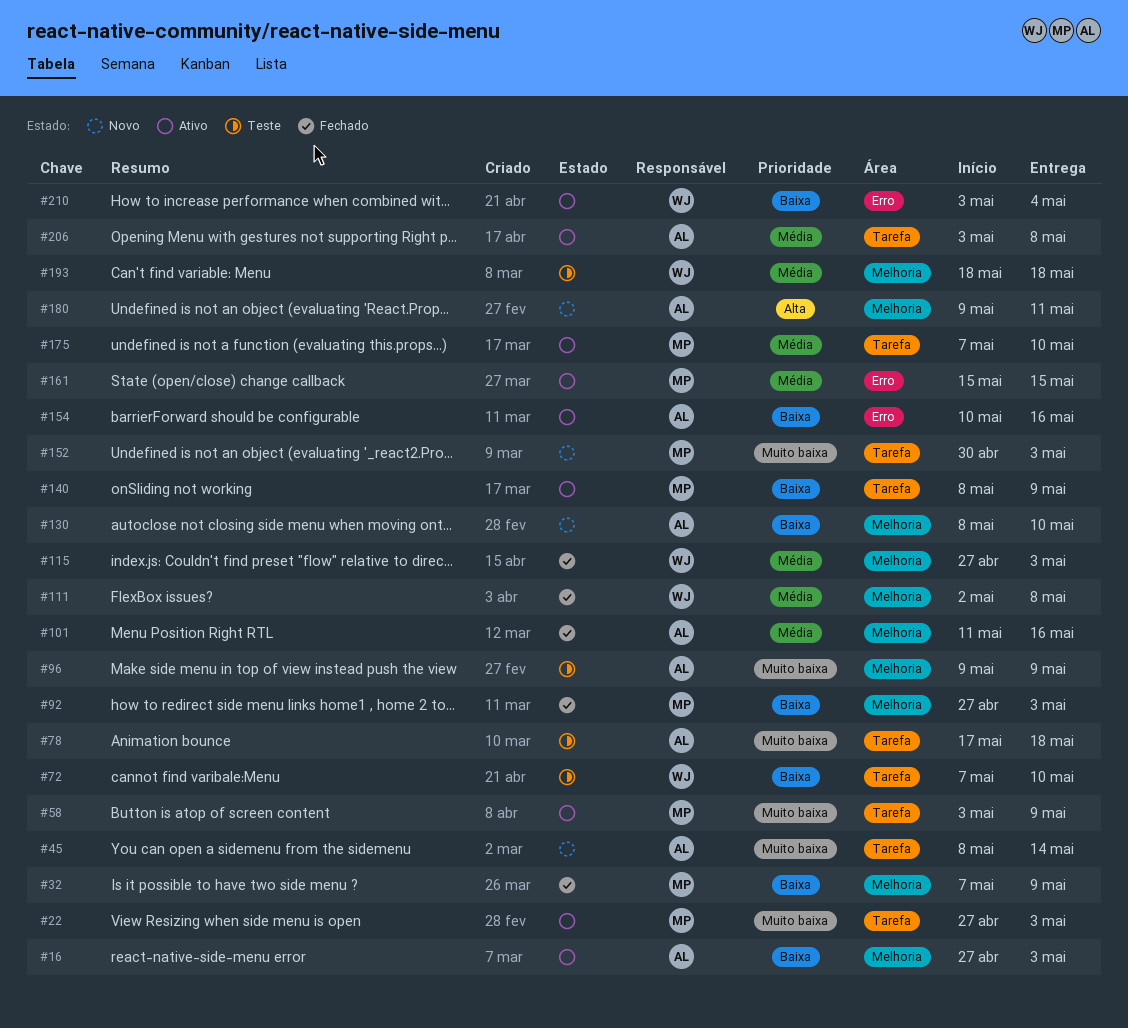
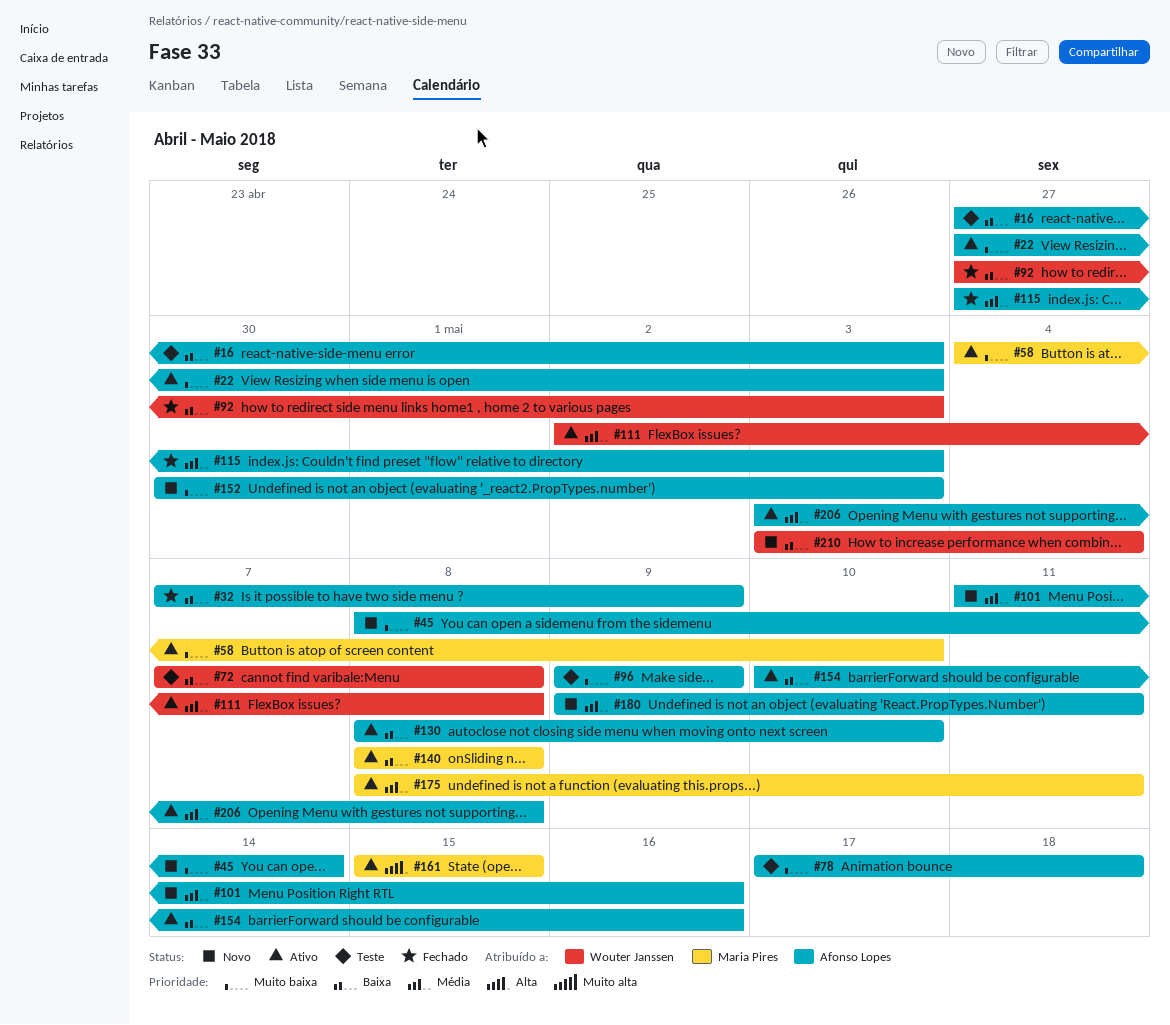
#16, status: Ativo -> Teste
#22, owner: Maria Pires -> Afonso Lopes
#32, owner: Maria Pires -> Afonso Lopes
#58, start: May 3 -> May 4
#58, due: May 9 -> May 10
#72, due: May 10 -> May 8
#92, owner: Maria Pires -> Wouter Janssen
#101, status: Fechado -> Novo
#111, status: Fechado -> Ativo
#115, owner: Wouter Janssen -> Afonso Lopes
#130, status: Novo -> Ativo
#140, due: May 9 -> May 8
#152, owner: Maria Pires -> Afonso Lopes
#161, priority: Média -> Alta
#175, start: May 7 -> May 8
#175, due: May 10 -> May 11
#180, priority: Alta -> Média
#193: present -> none
#210, status: Ativo -> Novo

